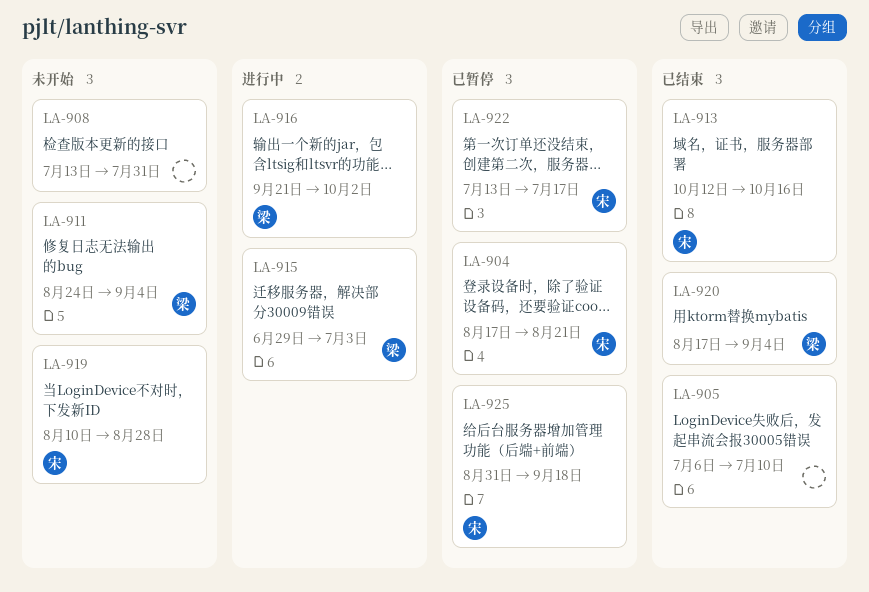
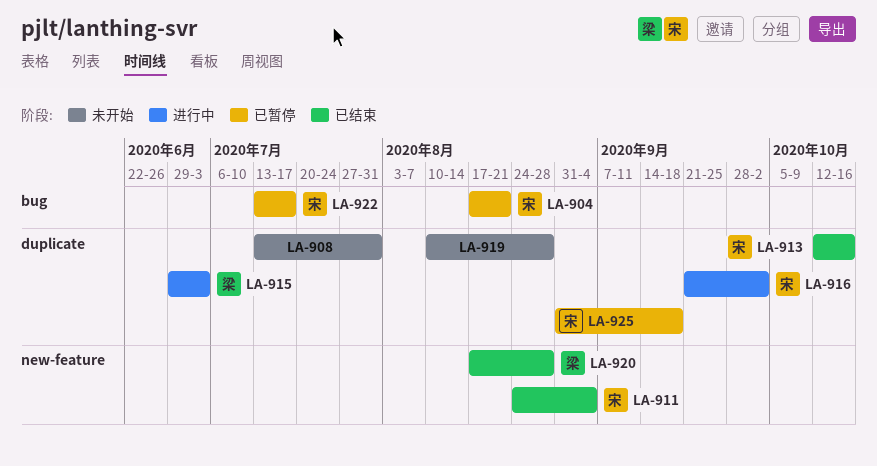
LA-905: present -> none
LA-911, status: 未开始 -> 已结束
LA-911, owner: 梁 -> 宋
LA-916, owner: 梁 -> 宋
LA-919, owner: 宋 -> none
LA-920, due: Sep 4 -> Aug 28

